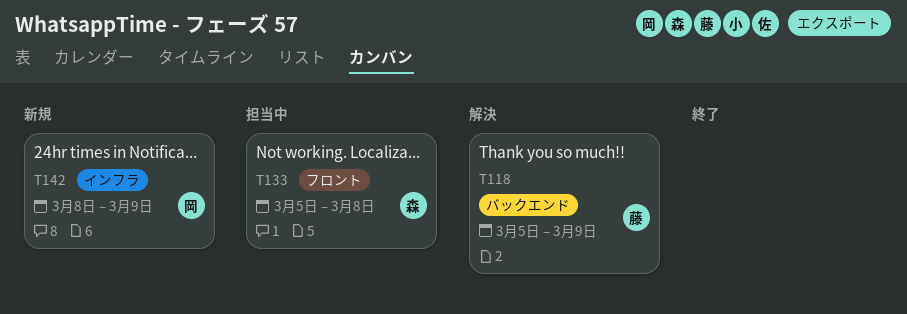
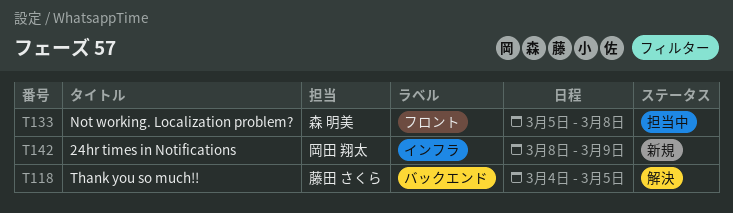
T118, start: Mar 5 -> Mar 4
T118, due: Mar 9 -> Mar 5

